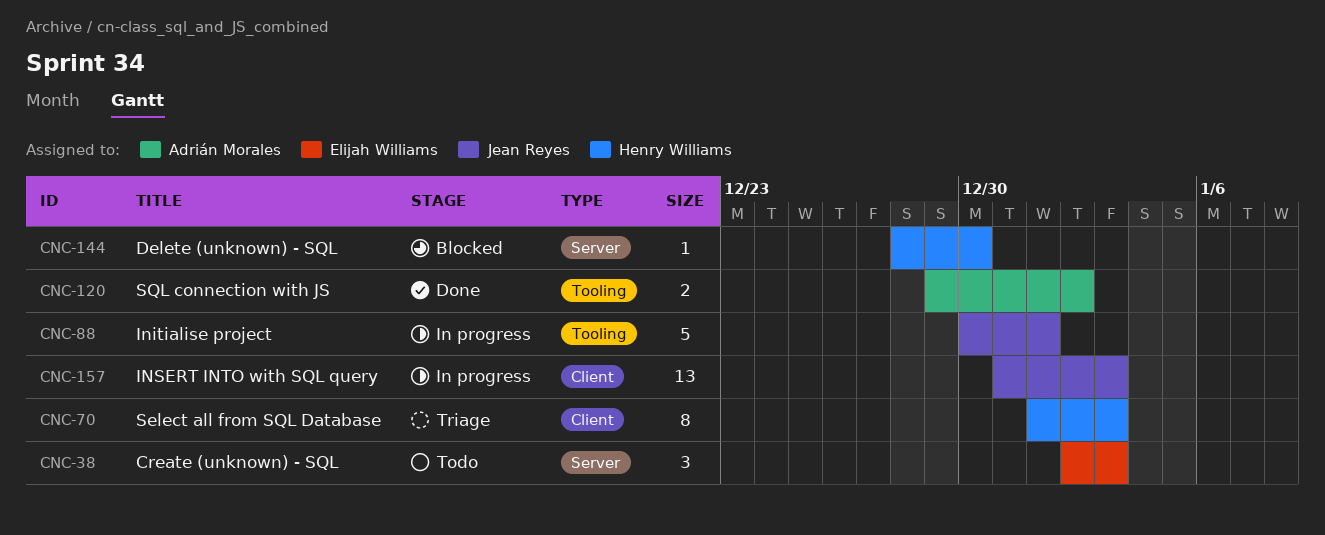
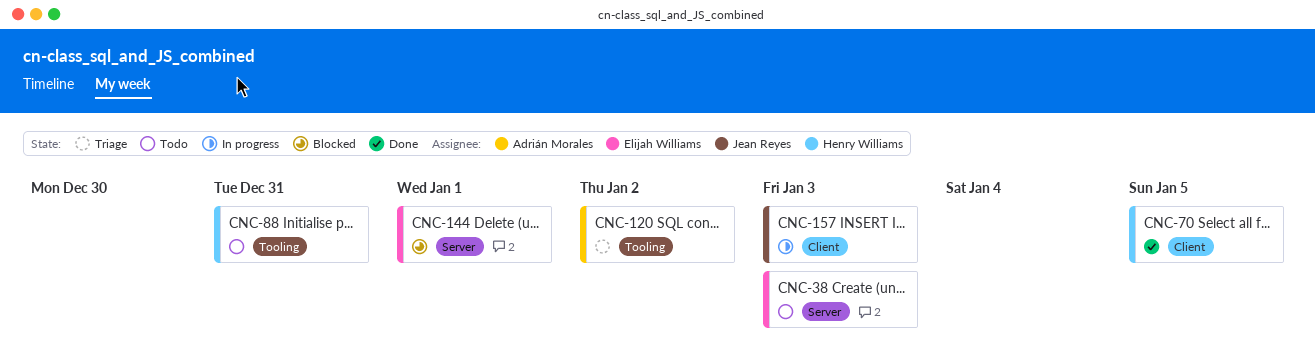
CNC-70, status: Triage -> Done
CNC-70, due: Jan 3 -> Jan 5
CNC-88, status: In progress -> Todo
CNC-88, owner: Jean Reyes -> Henry Williams
CNC-88, due: Jan 1 -> Dec 31
CNC-120, status: Done -> Triage
CNC-144, owner: Henry Williams -> Elijah Williams
CNC-144, due: Dec 30 -> Jan 1

